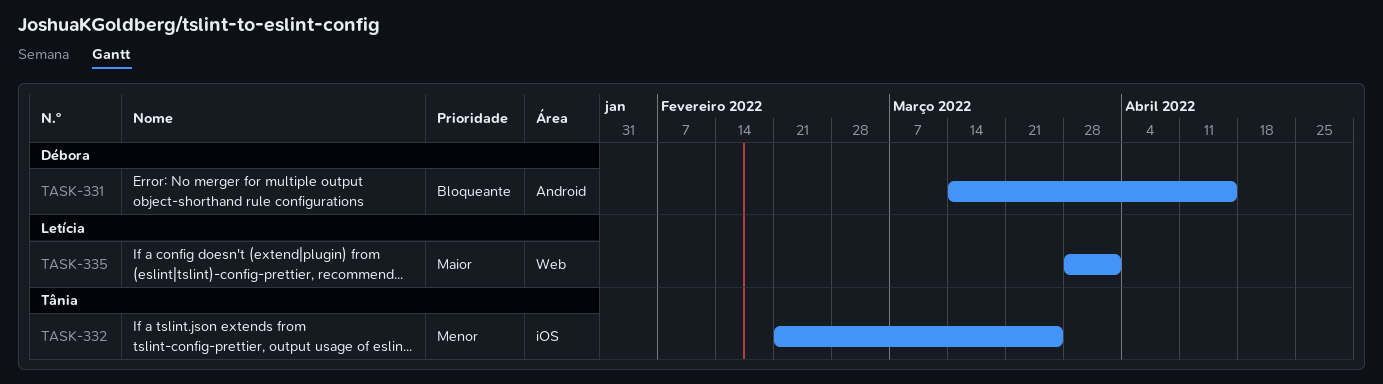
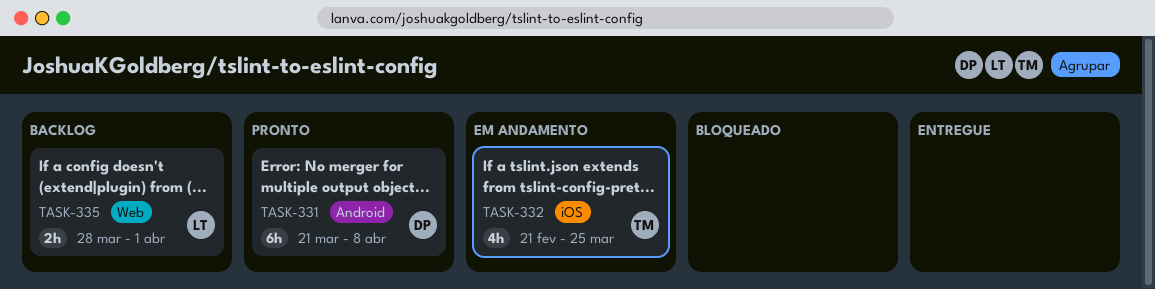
TASK-331, start: Mar 14 -> Mar 21
TASK-331, due: Apr 15 -> Apr 8

